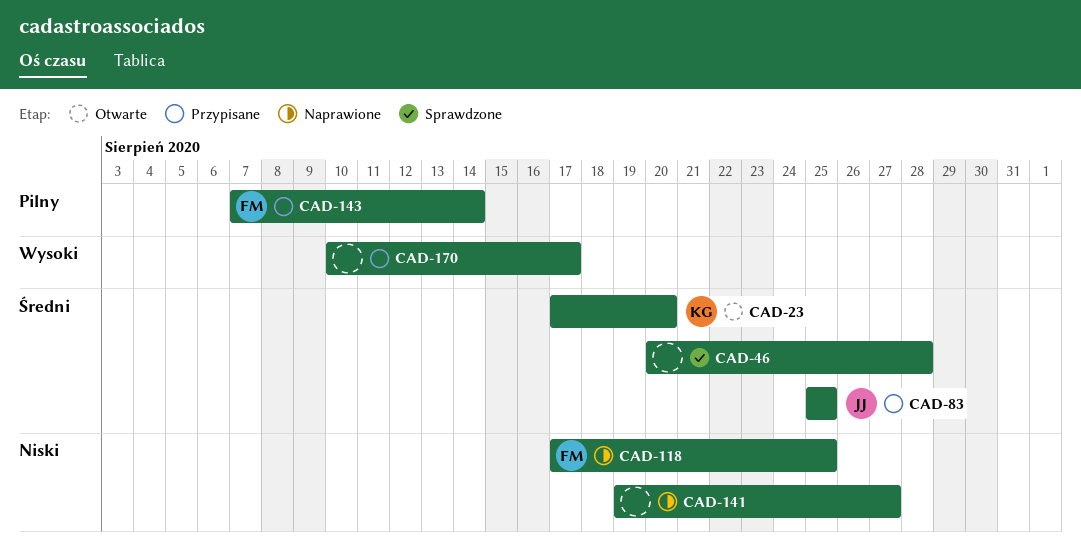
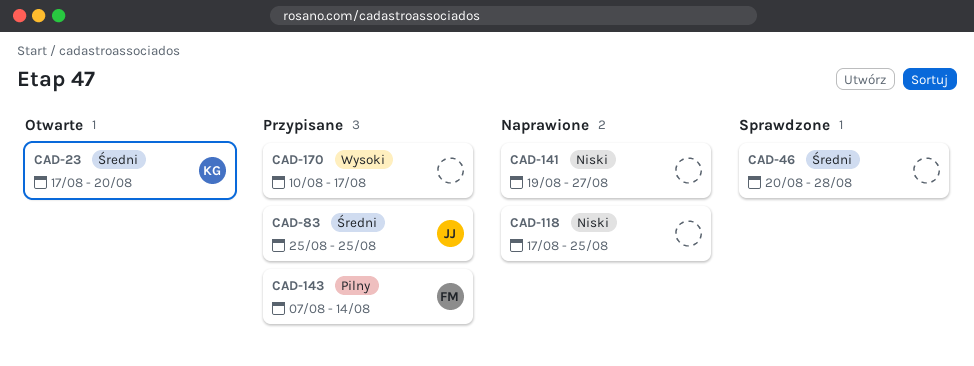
CAD-118, owner: FM -> none

